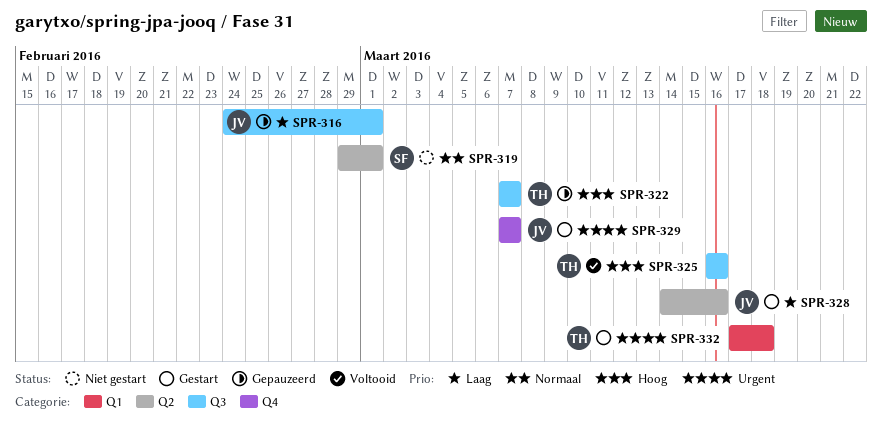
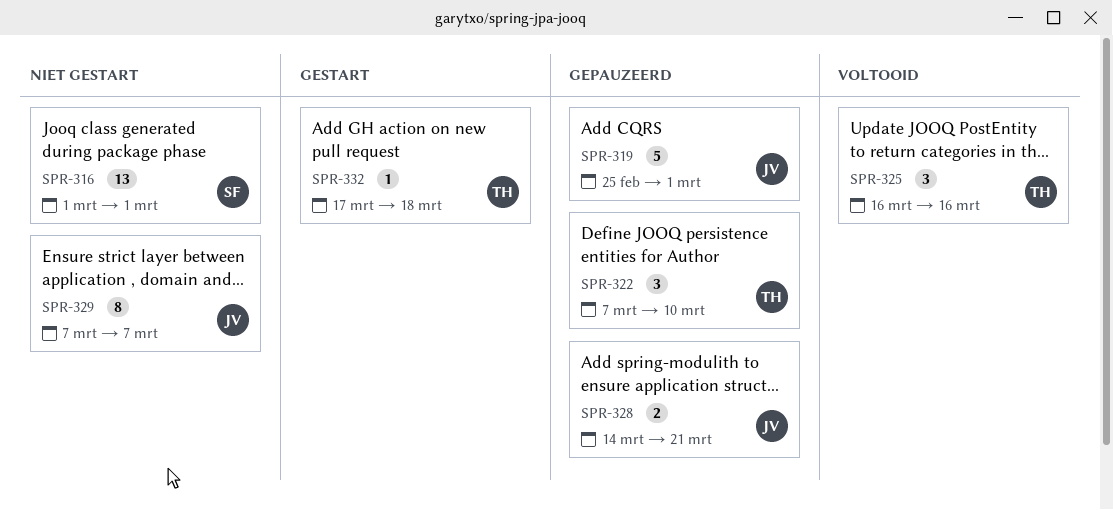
SPR-316, status: Gepauzeerd -> Niet gestart
SPR-316, owner: JV -> SF
SPR-316, start: Feb 24 -> Mar 1
SPR-319, status: Niet gestart -> Gepauzeerd
SPR-319, owner: SF -> JV
SPR-319, start: Feb 29 -> Feb 25
SPR-322, due: Mar 7 -> Mar 10
SPR-328, status: Gestart -> Gepauzeerd
SPR-328, due: Mar 16 -> Mar 21
SPR-329, status: Gestart -> Niet gestart

